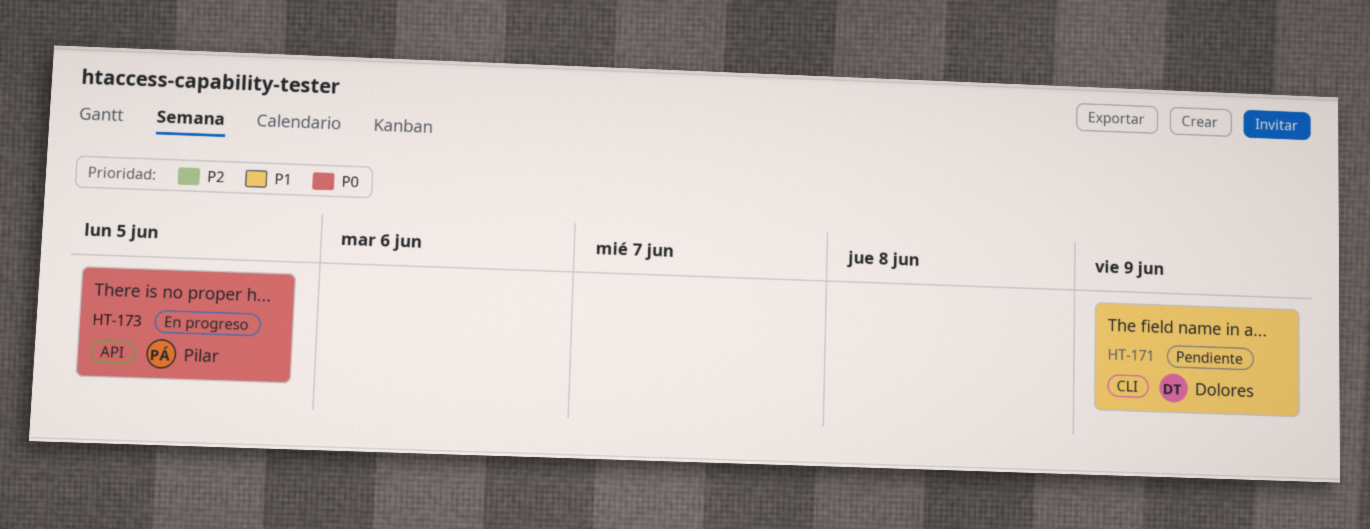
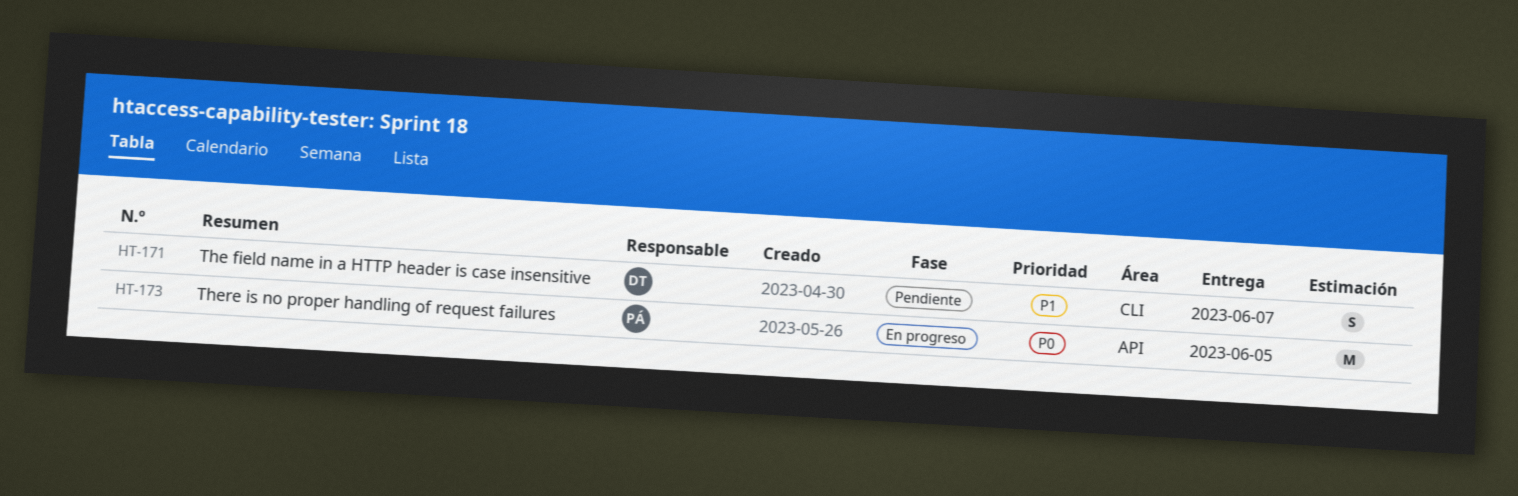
HT-171, due: Jun 9 -> Jun 7

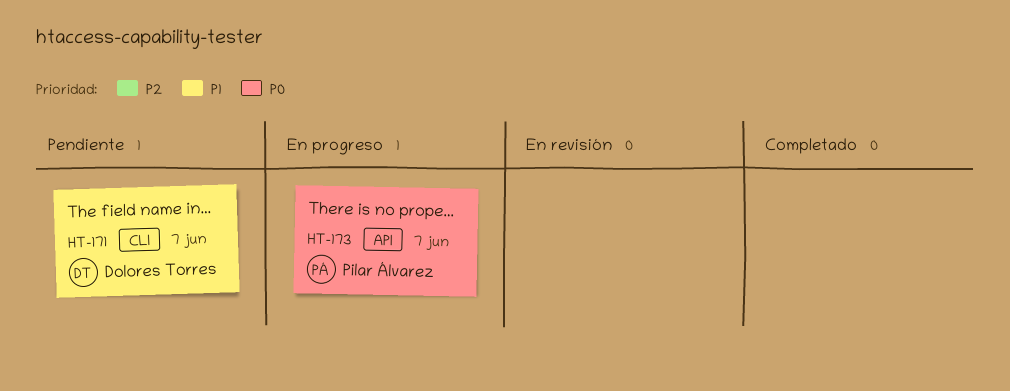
HT-173, due: Jun 5 -> Jun 7

